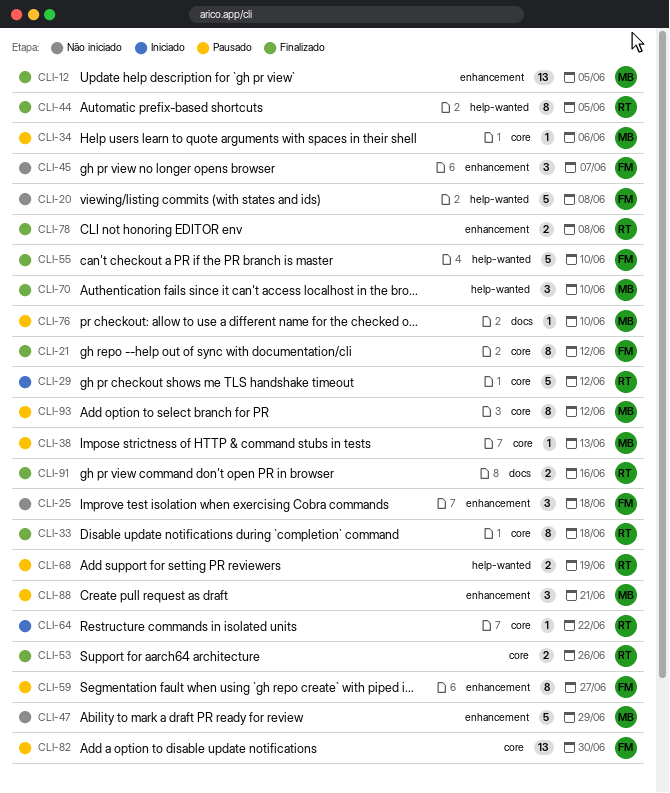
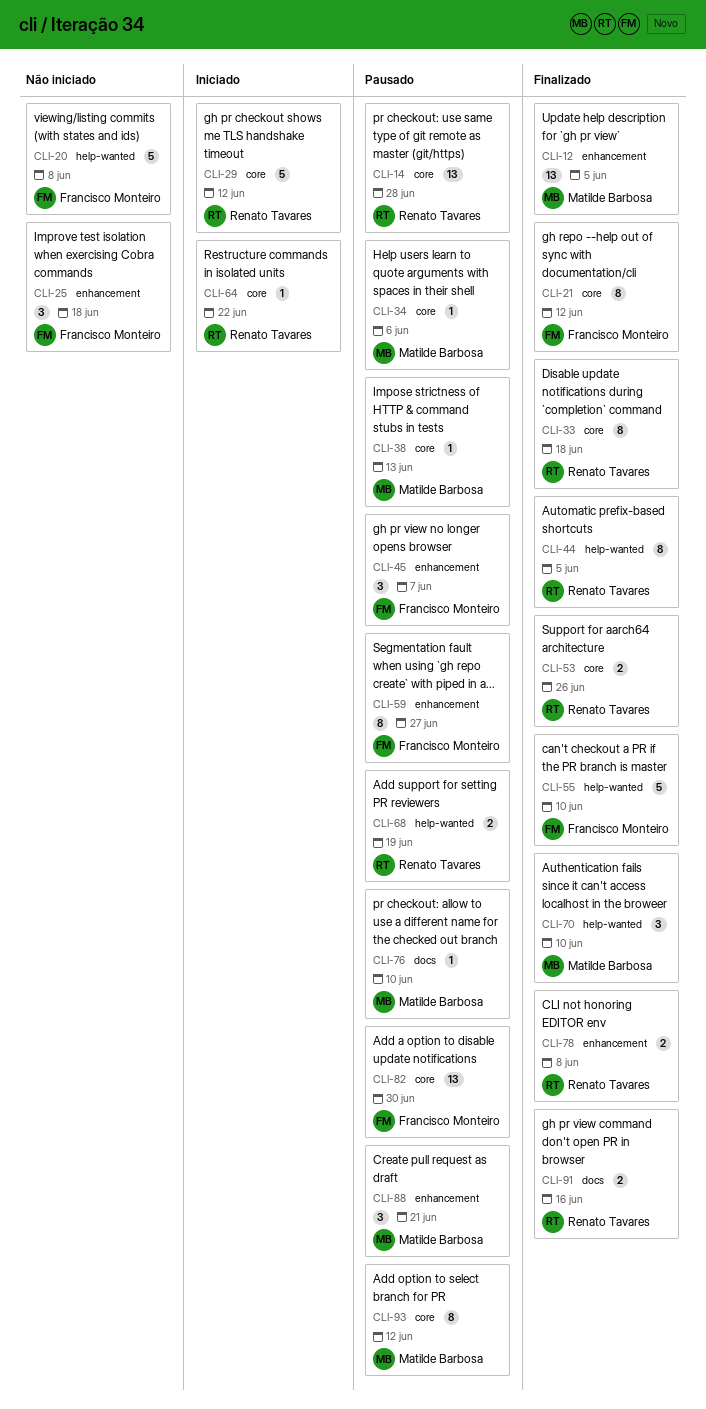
CLI-14: none -> present
CLI-45, status: Não iniciado -> Pausado
CLI-47: present -> none

